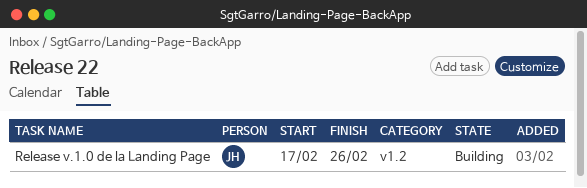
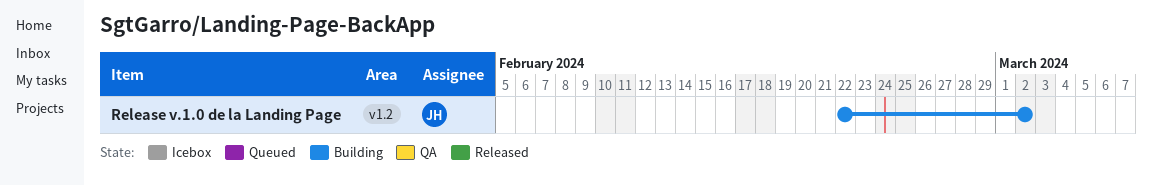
Release v.1.0 de la Landing Page, start: Feb 17 -> Feb 22
Release v.1.0 de la Landing Page, due: Feb 26 -> Mar 2

